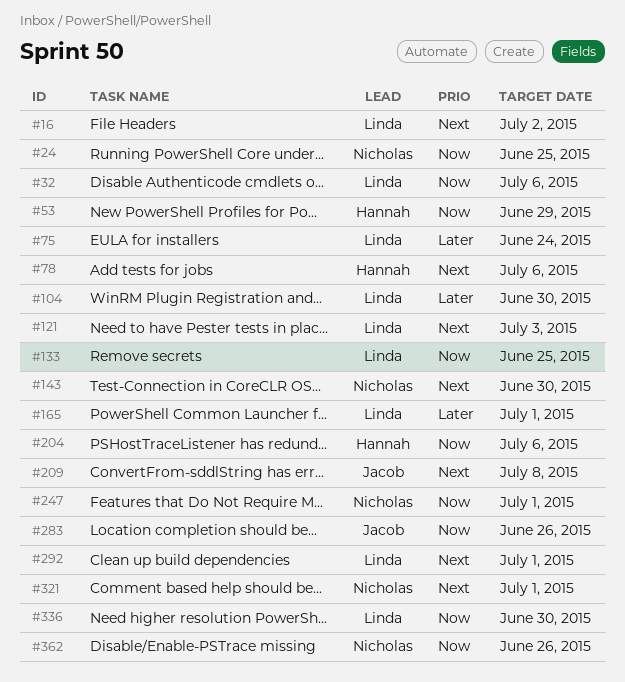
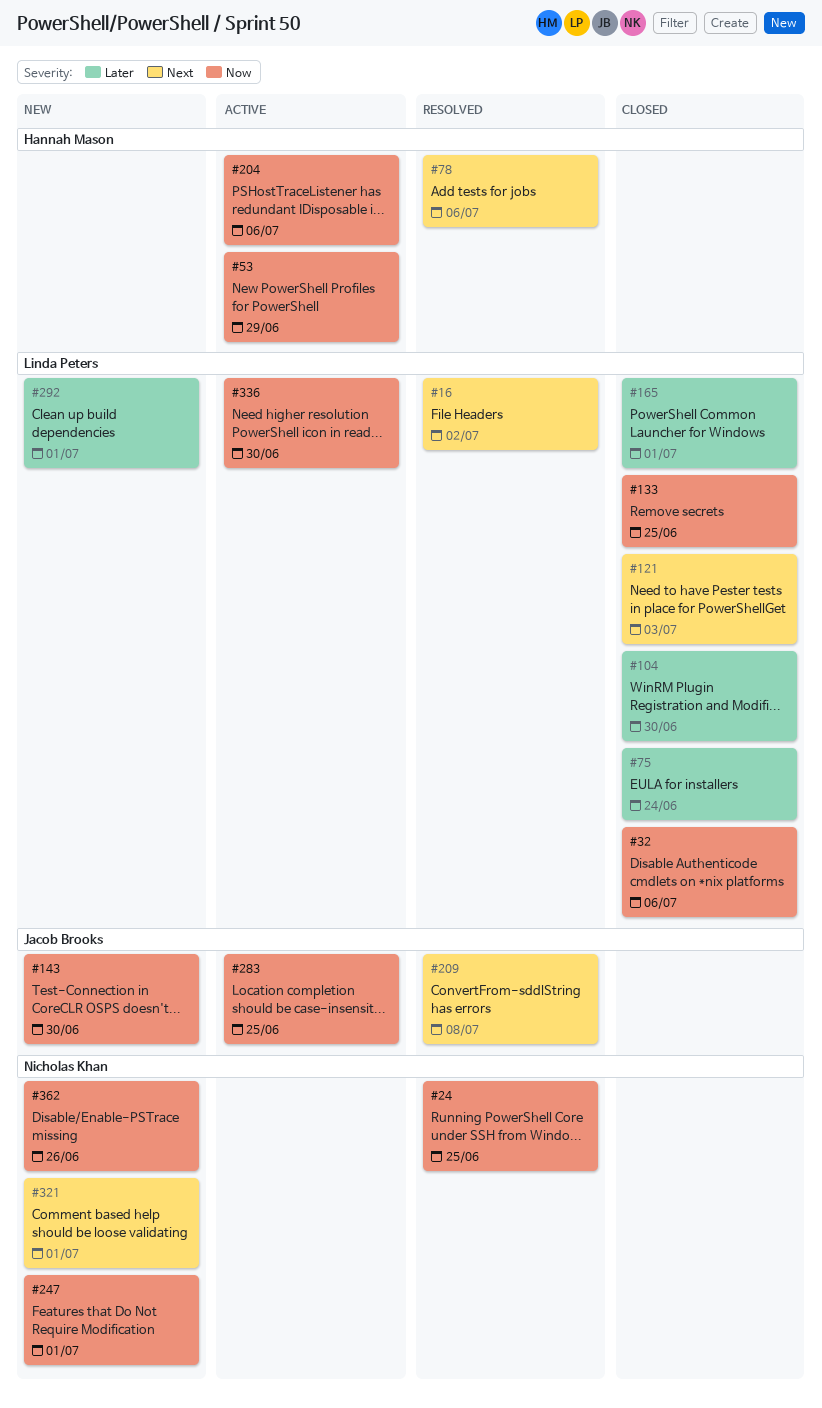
#143, owner: Nicholas Khan -> Jacob Brooks
#143, priority: Next -> Now
#283, due: Jun 26 -> Jun 25
#292, priority: Next -> Later

